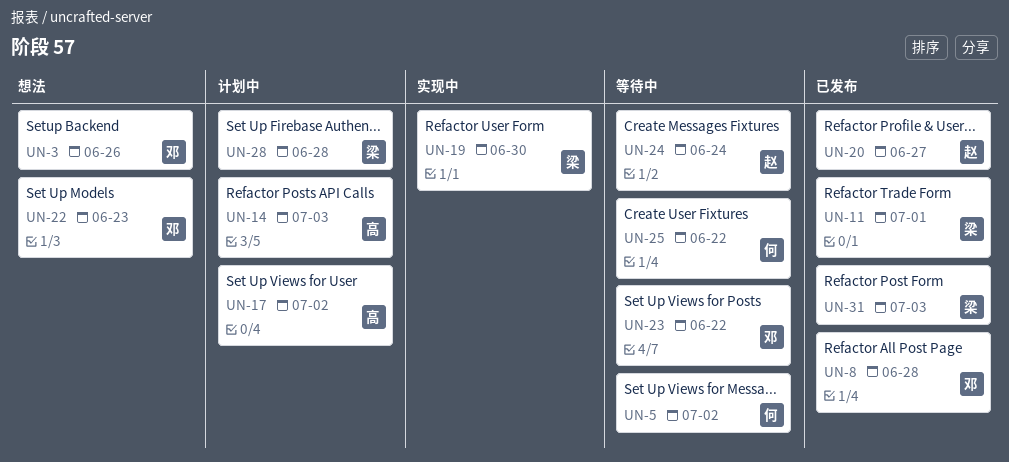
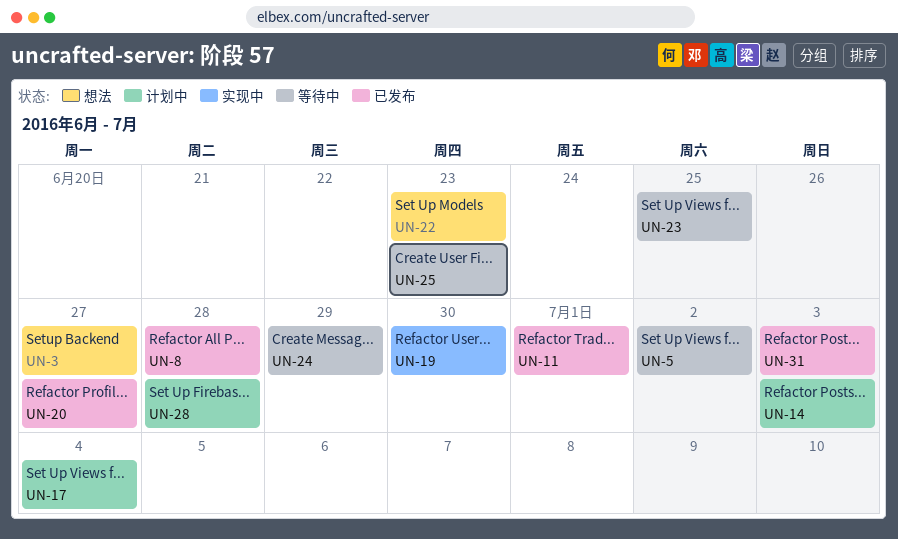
UN-3, due: Jun 26 -> Jun 27
UN-17, due: Jul 2 -> Jul 4
UN-23, due: Jun 22 -> Jun 25
UN-24, due: Jun 24 -> Jun 29
UN-25, due: Jun 22 -> Jun 23

